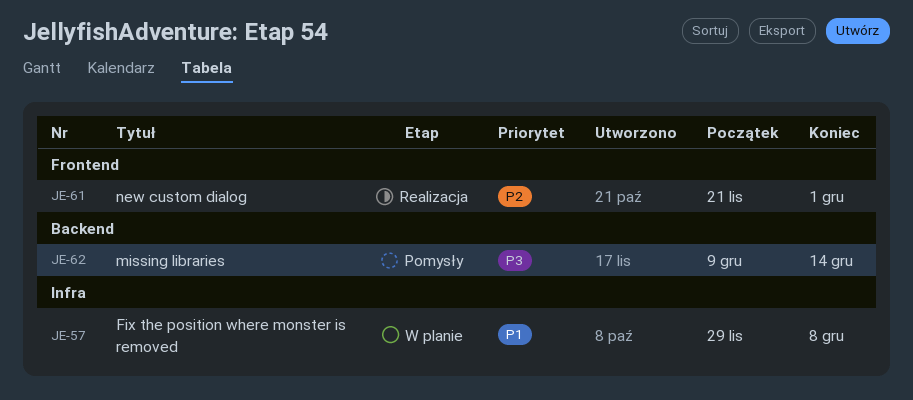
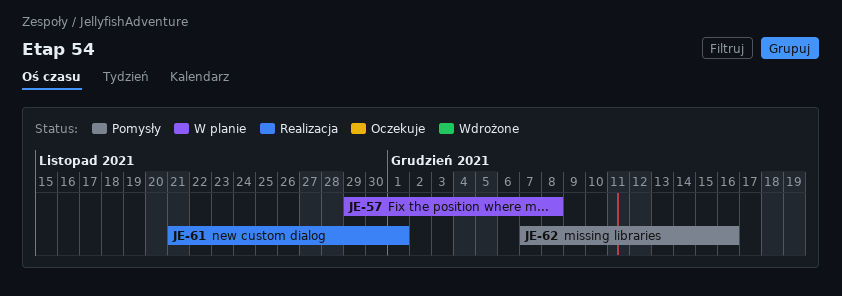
JE-62, start: Dec 9 -> Dec 7
JE-62, due: Dec 14 -> Dec 16

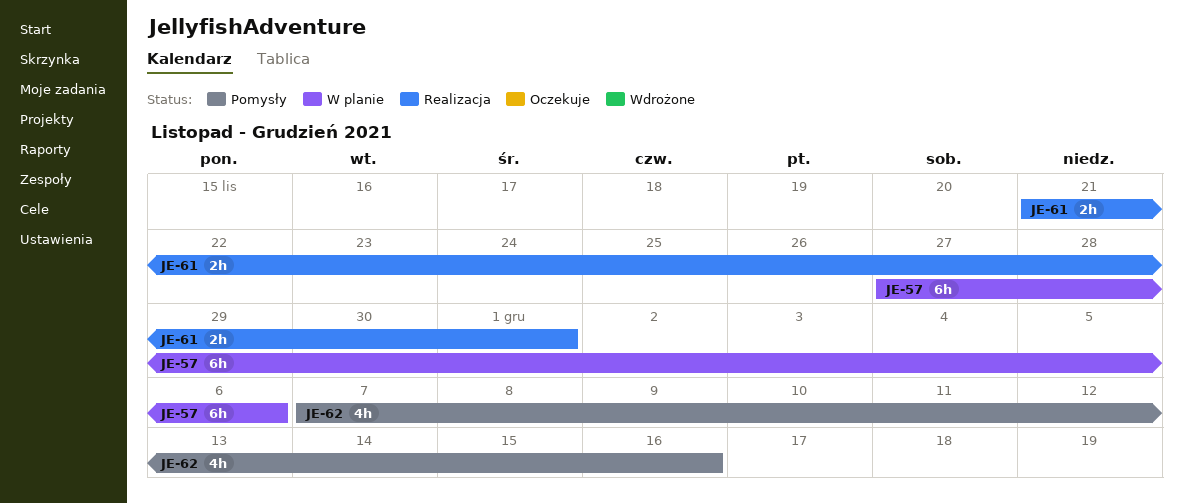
JE-57, start: Nov 29 -> Nov 27
JE-57, due: Dec 8 -> Dec 6

